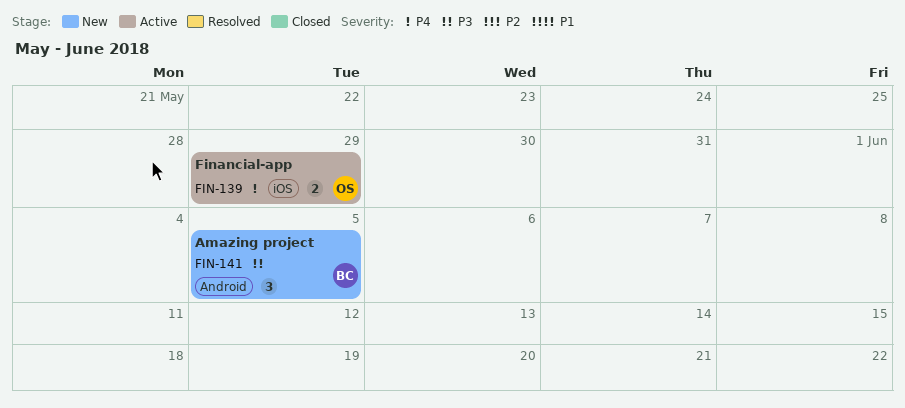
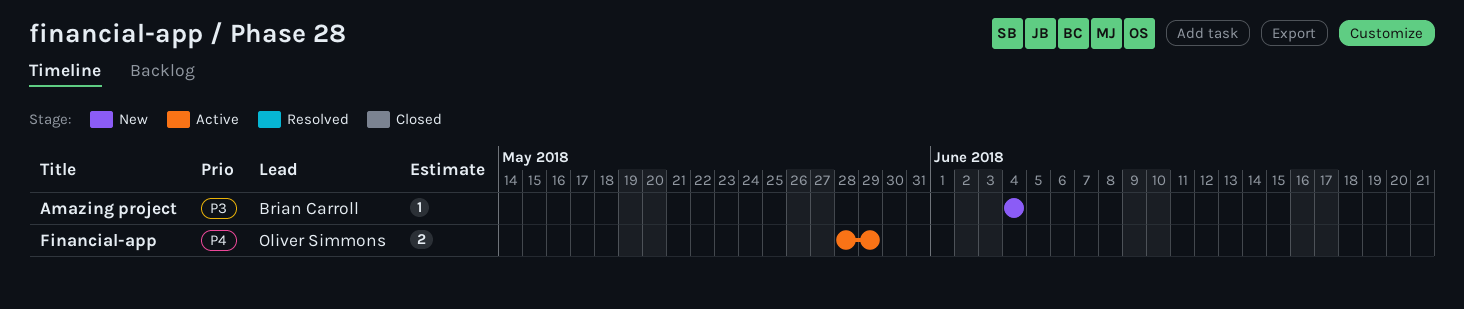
Amazing project, estimate: 3 -> 1
Amazing project, due: Jun 5 -> Jun 4

